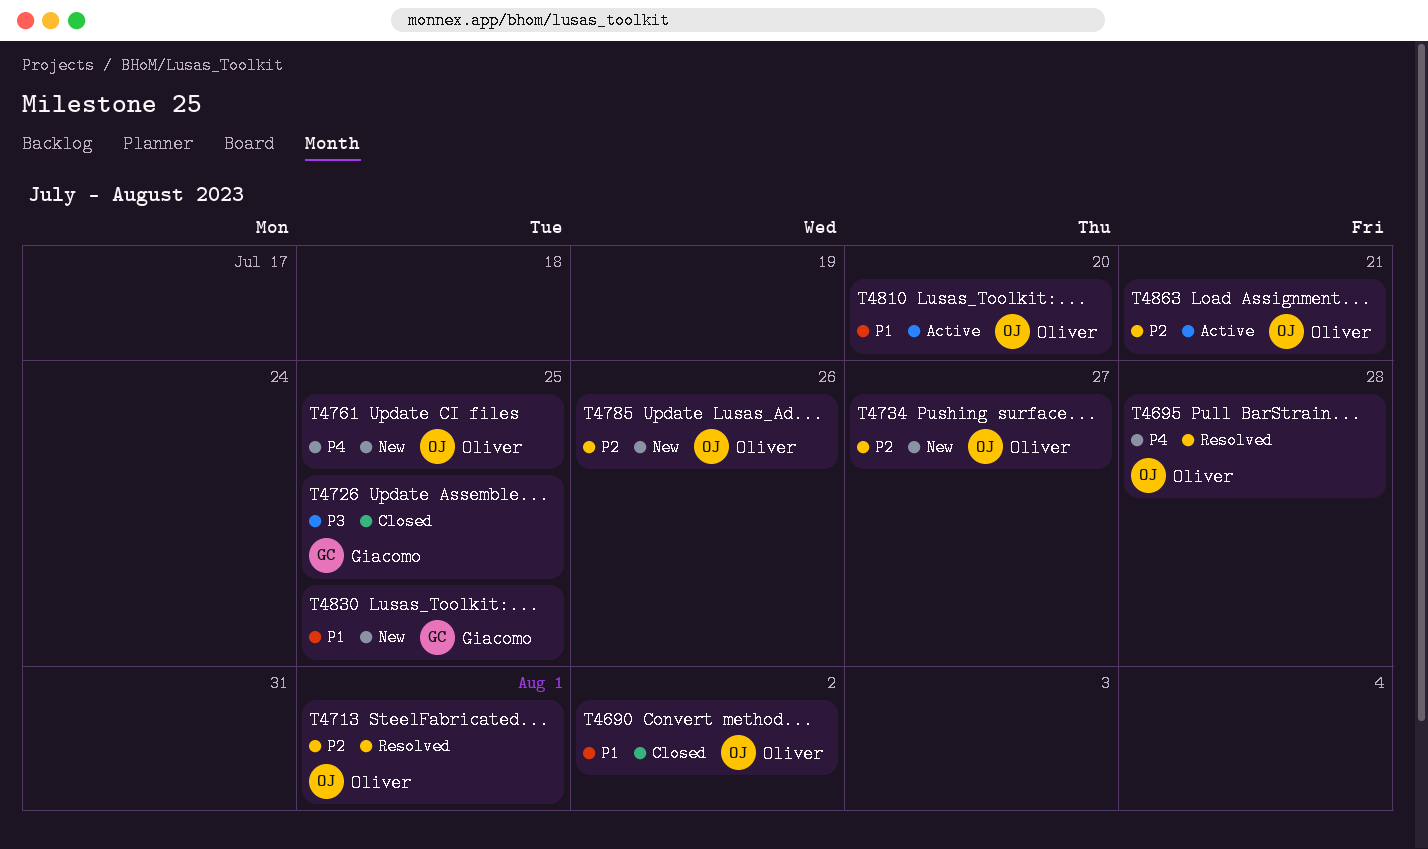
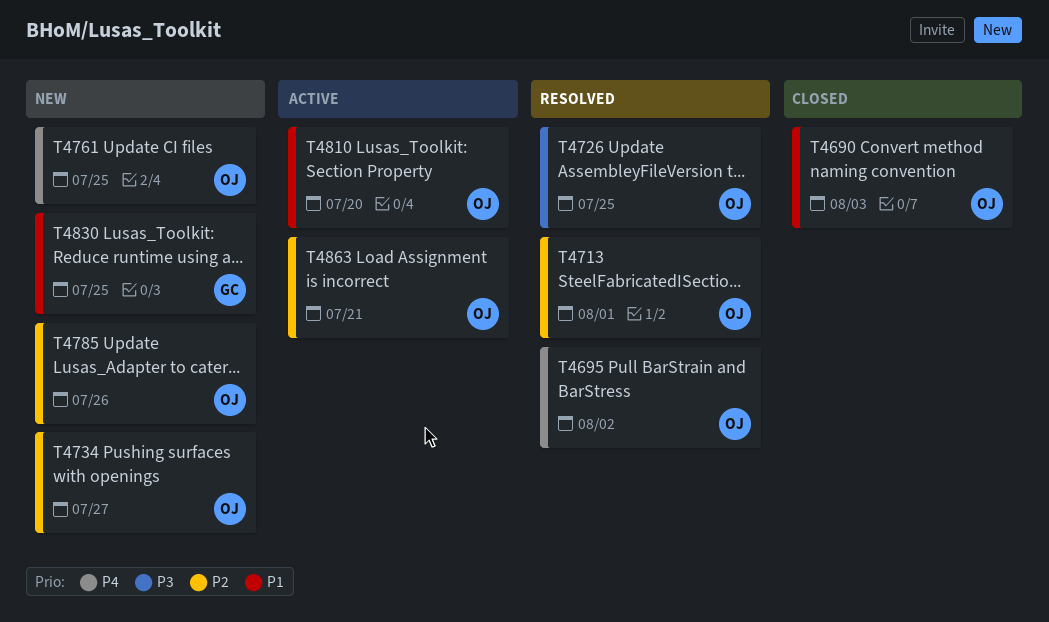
T4690, due: Aug 2 -> Aug 3
T4695, due: Jul 28 -> Aug 2
T4726, status: Closed -> Resolved
T4726, owner: Giacomo -> Oliver

